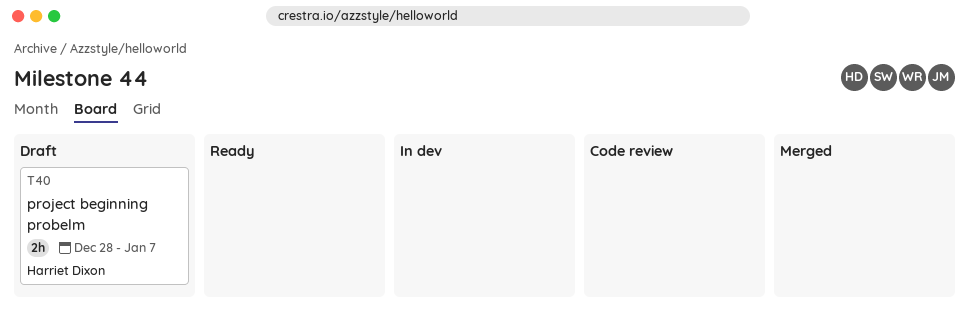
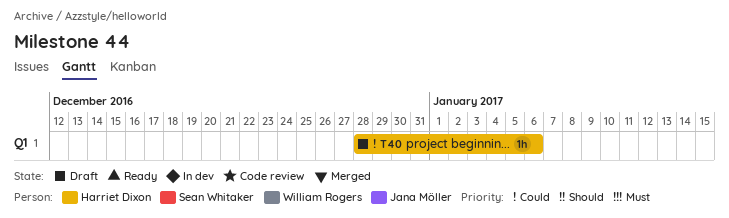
T40, estimate: 2h -> 1h
T40, due: Jan 7 -> Jan 6

